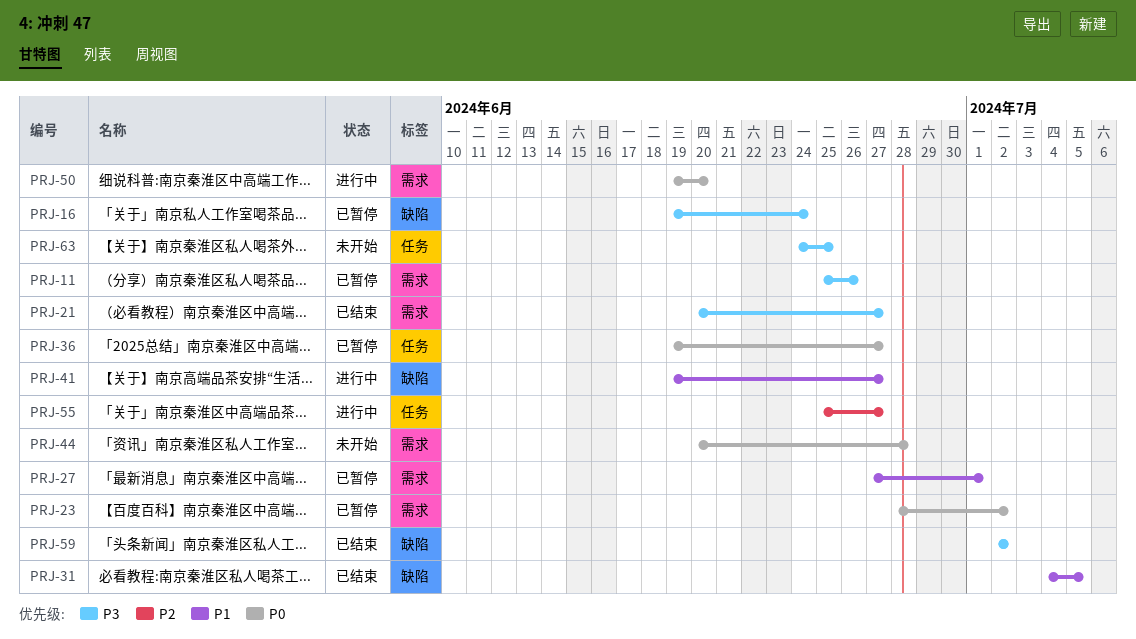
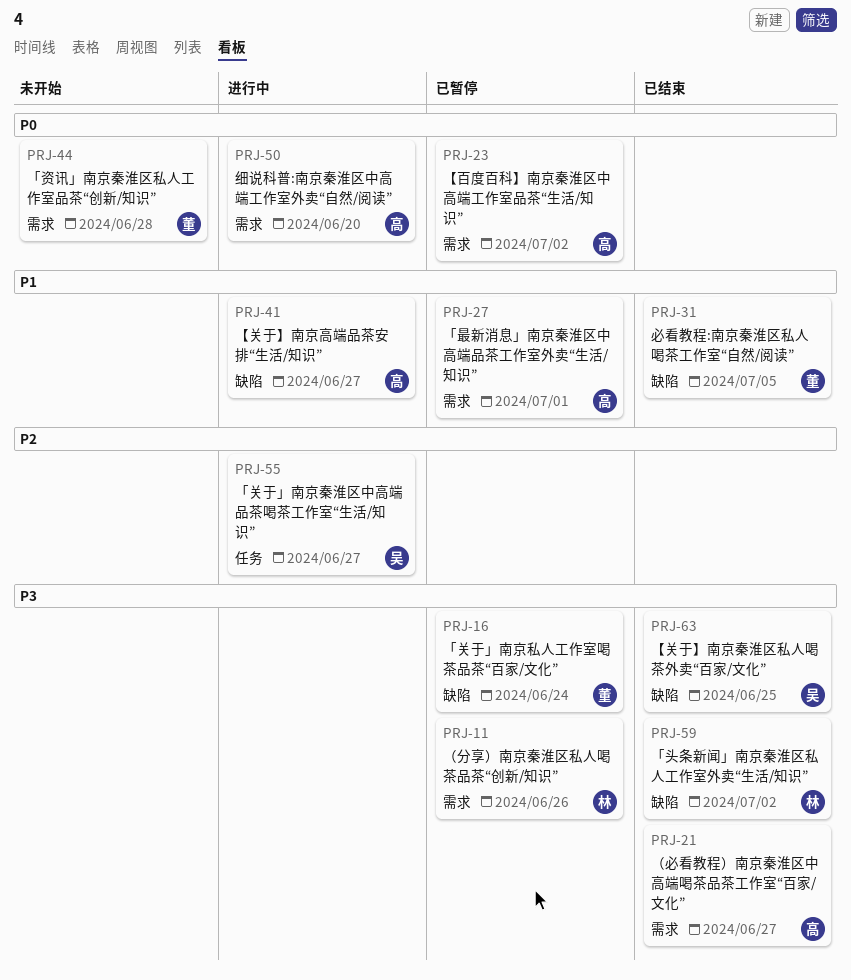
PRJ-36: present -> none
PRJ-63, status: 未开始 -> 已结束
PRJ-63, label: 任务 -> 缺陷

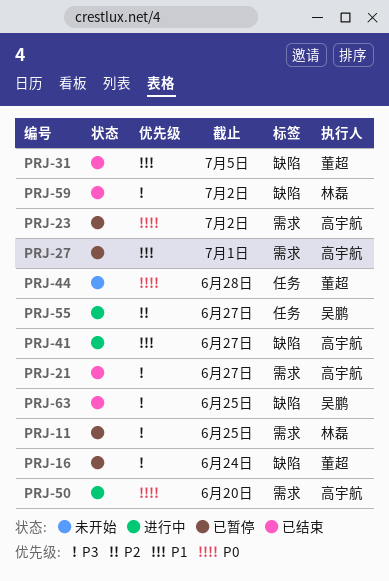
PRJ-11, due: Jun 26 -> Jun 25
PRJ-44, label: 需求 -> 任务

